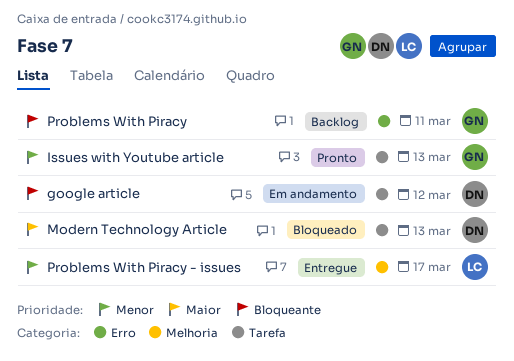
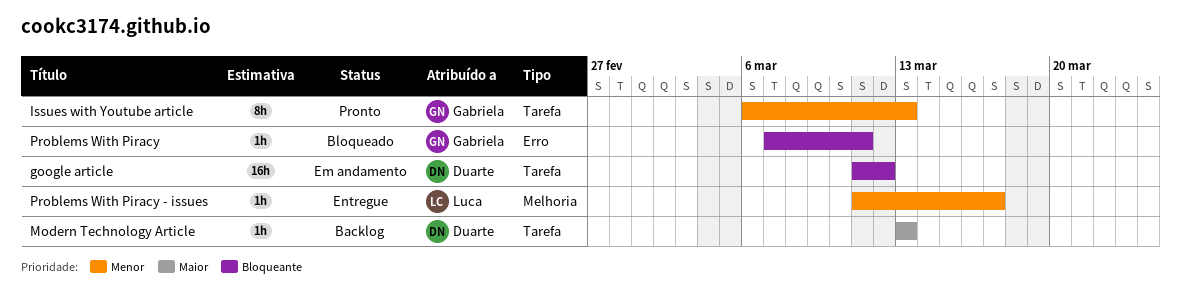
Modern Technology Article, status: Bloqueado -> Backlog
Problems With Piracy, status: Backlog -> Bloqueado

